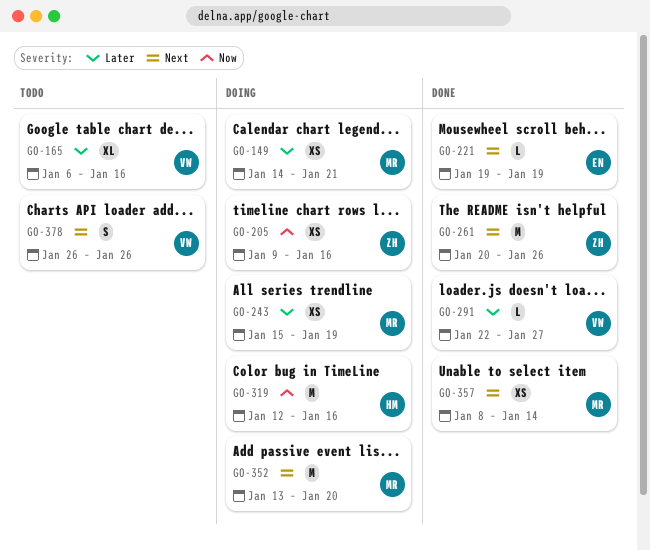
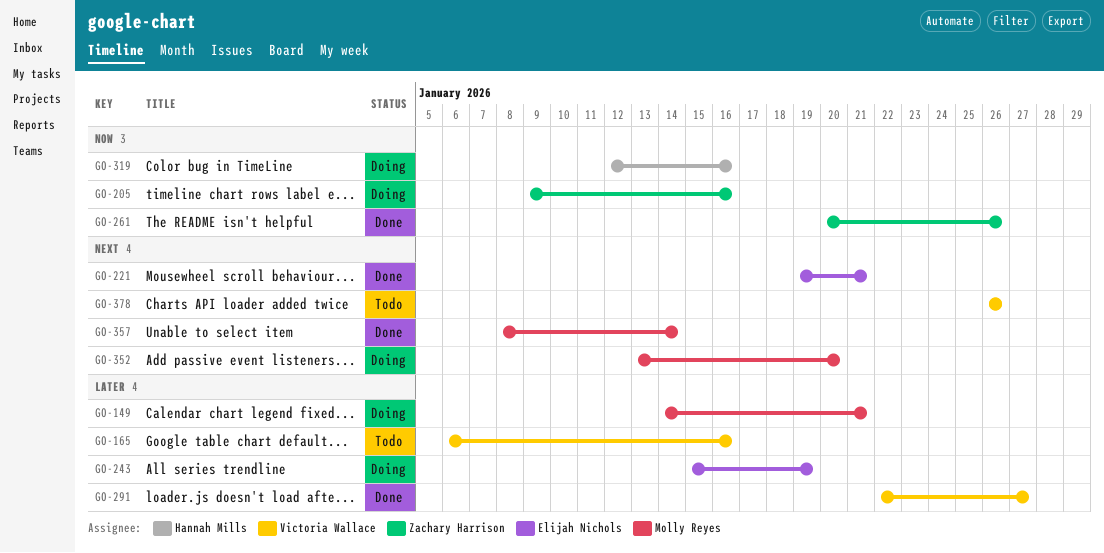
GO-221, due: Jan 19 -> Jan 21
GO-243, owner: Molly Reyes -> Elijah Nichols
GO-261, priority: Next -> Now

